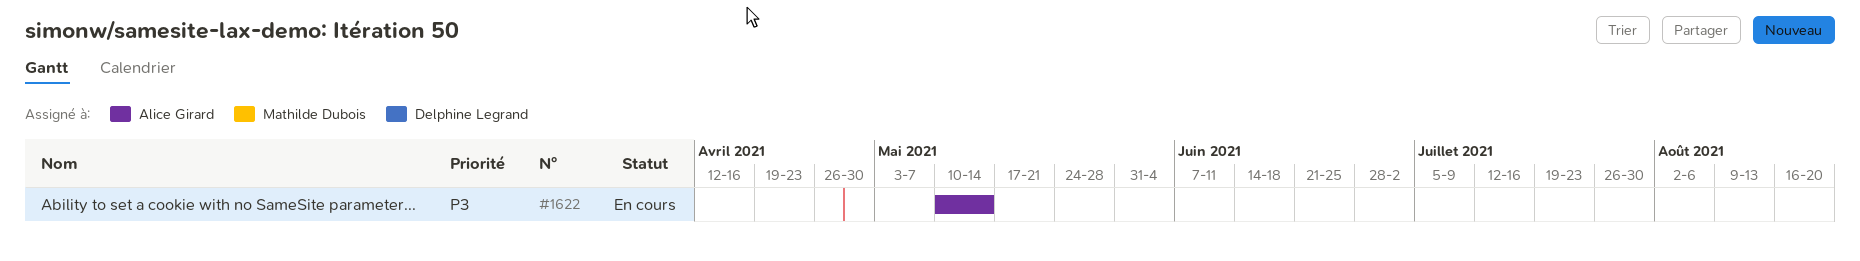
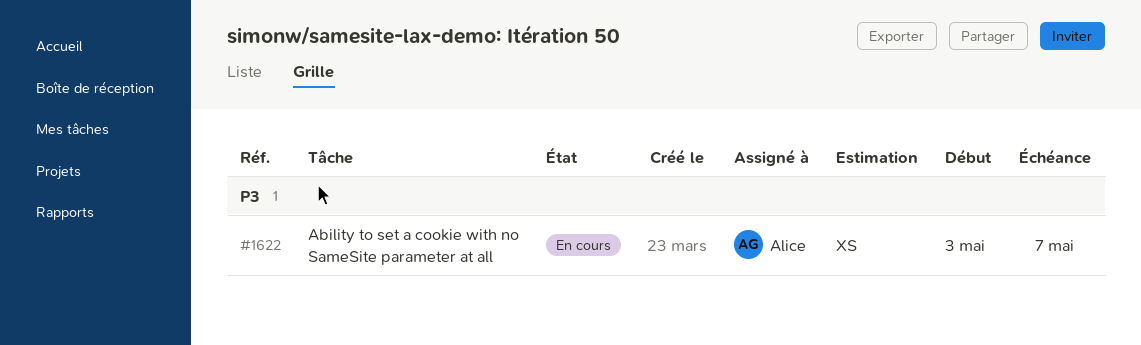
#1622, start: May 10 -> May 3
#1622, due: May 14 -> May 7

